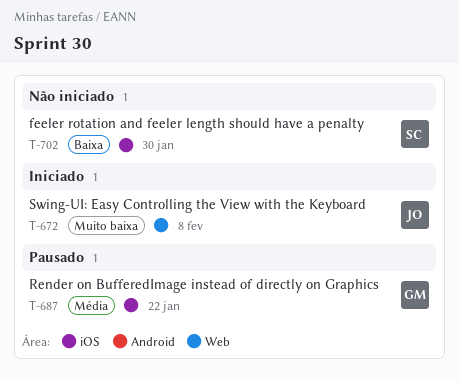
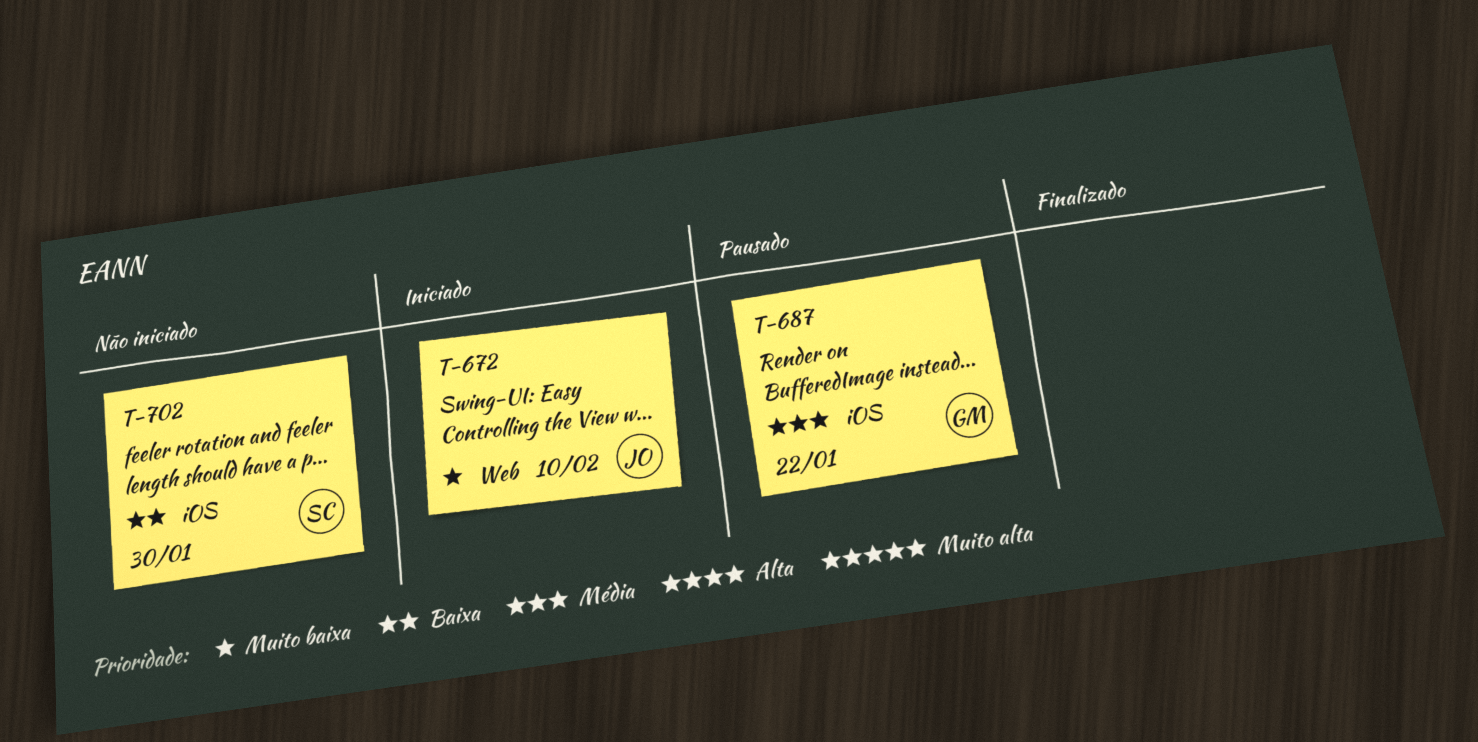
T-672, due: Feb 8 -> Feb 10

